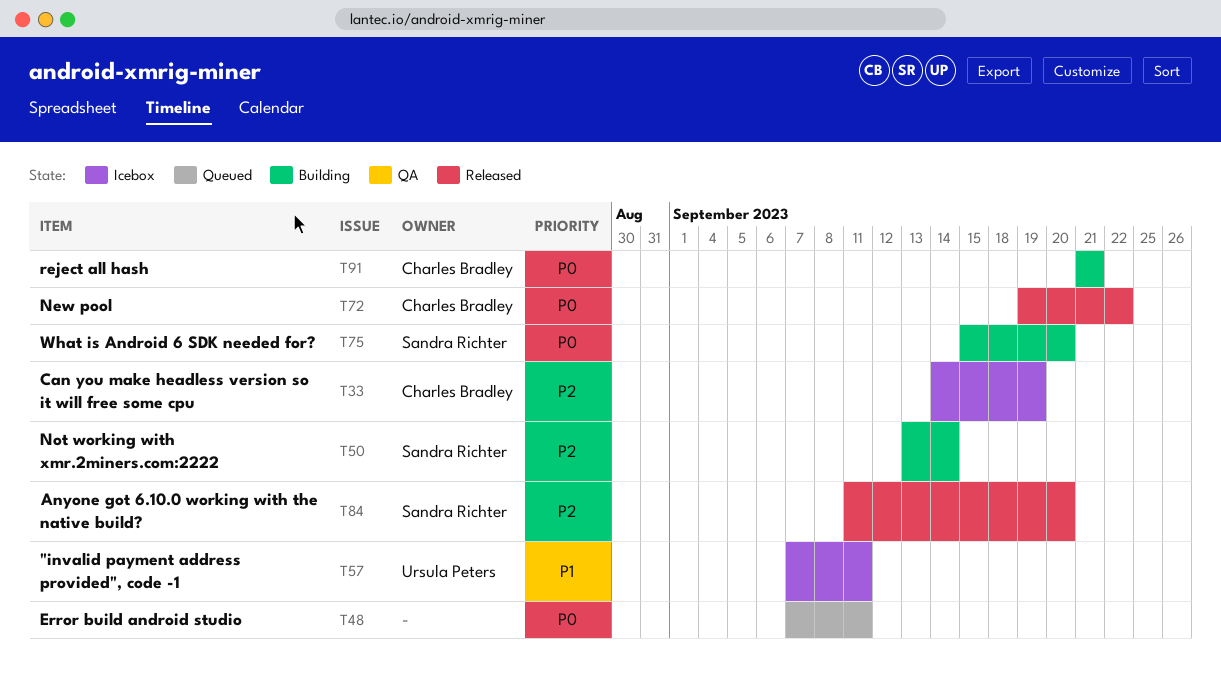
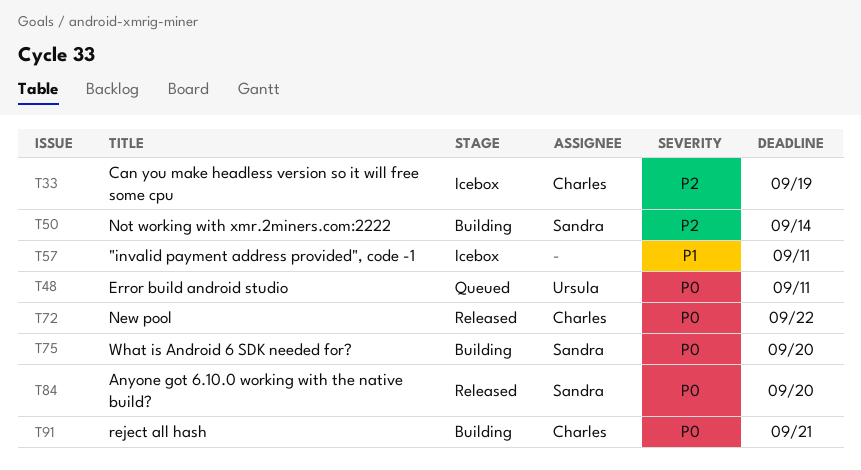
T48, owner: none -> Ursula Peters
T57, owner: Ursula Peters -> none
T84, priority: P2 -> P0

